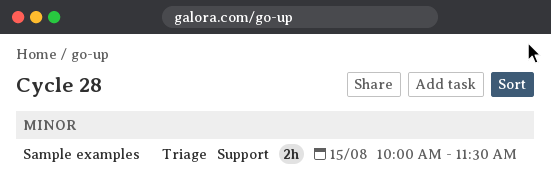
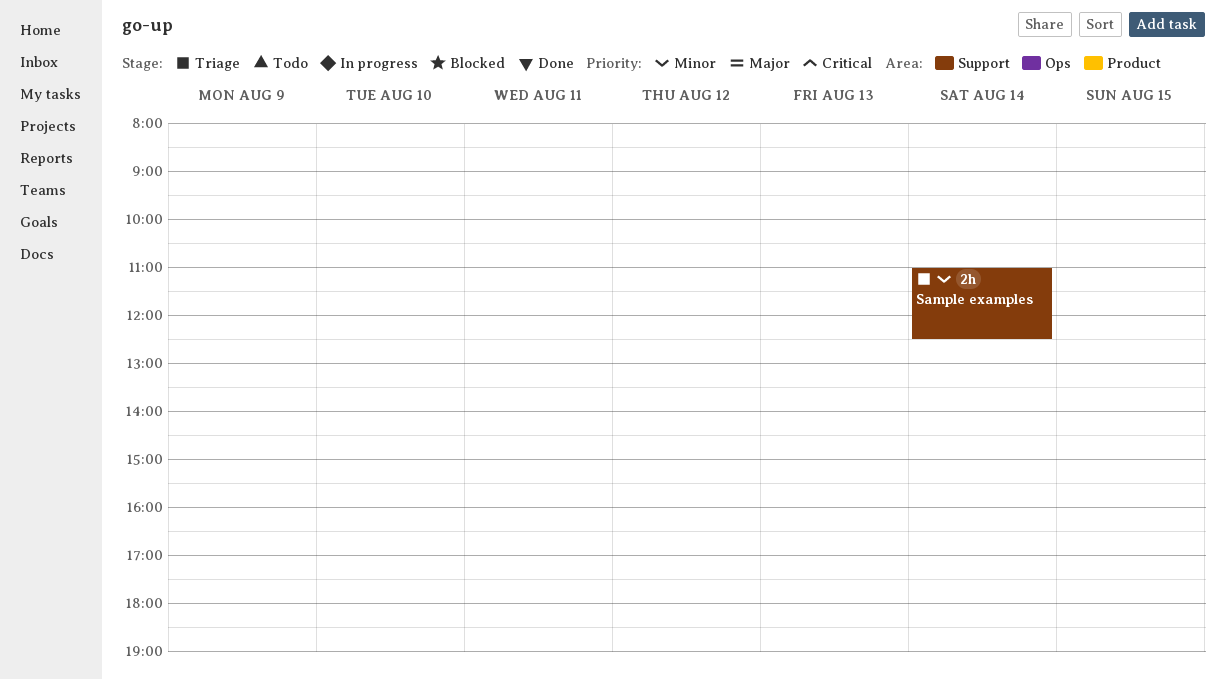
Sample examples, day: Aug 15 -> Aug 14
Sample examples, begins: 10:00 -> 11:00
Sample examples, ends: 11:30 -> 12:30

